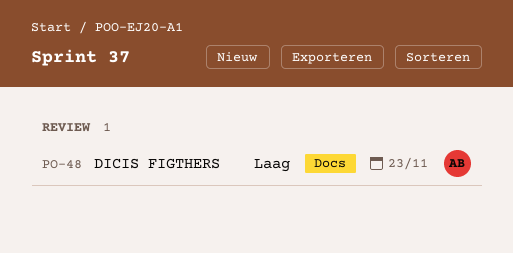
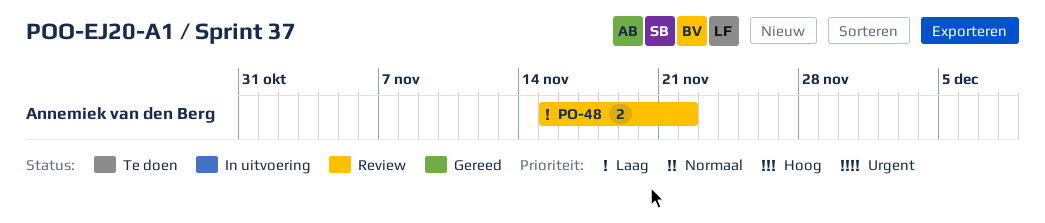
PO-48, due: Nov 23 -> Nov 22

